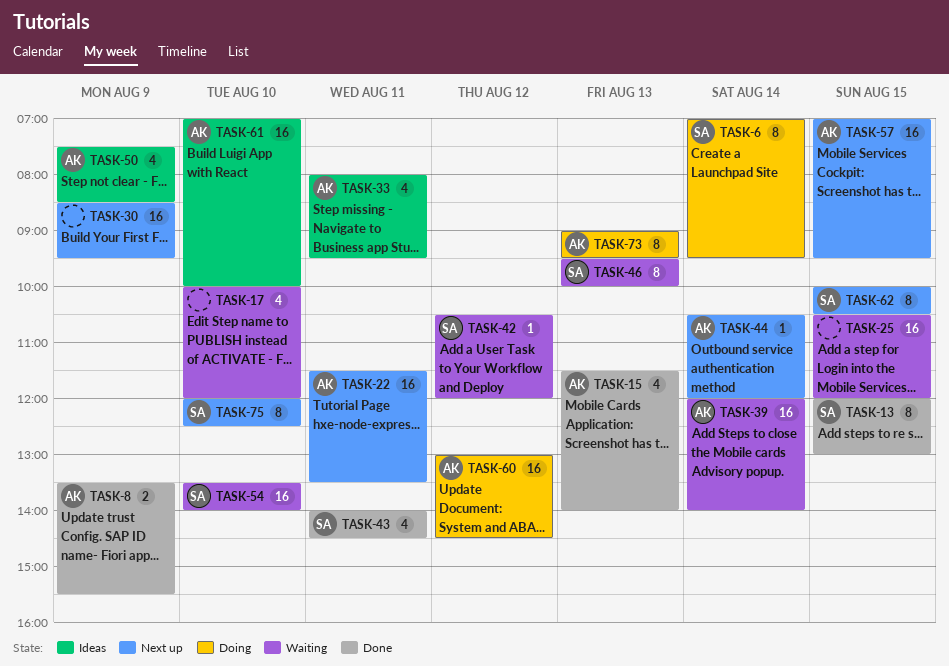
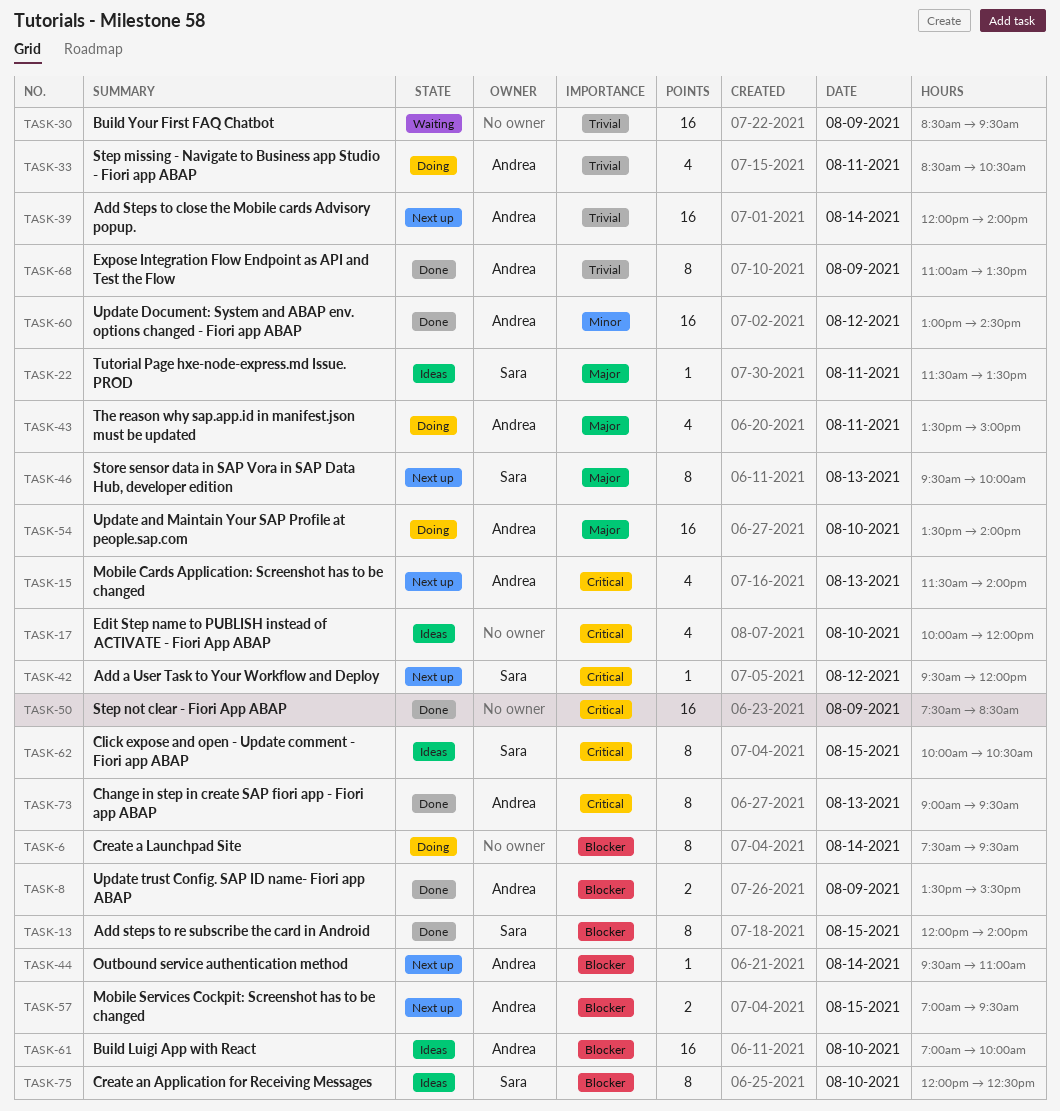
TASK-6, owner: Sara -> none
TASK-6, begins: 07:00 -> 07:30
TASK-13, ends: 13:00 -> 14:00
TASK-15, status: Done -> Next up
TASK-17, status: Waiting -> Ideas
TASK-22, status: Next up -> Ideas
TASK-22, owner: Andrea -> Sara
TASK-22, estimate: 16 -> 1
TASK-25: present -> none
TASK-30, status: Next up -> Waiting
TASK-33, status: Ideas -> Doing
TASK-33, begins: 08:00 -> 08:30
TASK-33, ends: 09:30 -> 10:30
TASK-39, status: Waiting -> Next up
TASK-42, status: Waiting -> Next up
TASK-42, begins: 10:30 -> 09:30
TASK-43, status: Done -> Doing
TASK-43, owner: Sara -> Andrea
TASK-43, begins: 14:00 -> 13:30
TASK-43, ends: 14:30 -> 15:00
TASK-44, begins: 10:30 -> 09:30
TASK-44, ends: 12:00 -> 11:00
TASK-46, status: Waiting -> Next up
TASK-50, status: Ideas -> Done
TASK-50, owner: Andrea -> none
TASK-50, estimate: 4 -> 16
TASK-54, status: Waiting -> Doing
TASK-54, owner: Sara -> Andrea
TASK-57, estimate: 16 -> 2
TASK-60, status: Doing -> Done
TASK-62, status: Next up -> Ideas
TASK-68: none -> present
TASK-73, status: Doing -> Done
TASK-75, status: Next up -> Ideas

